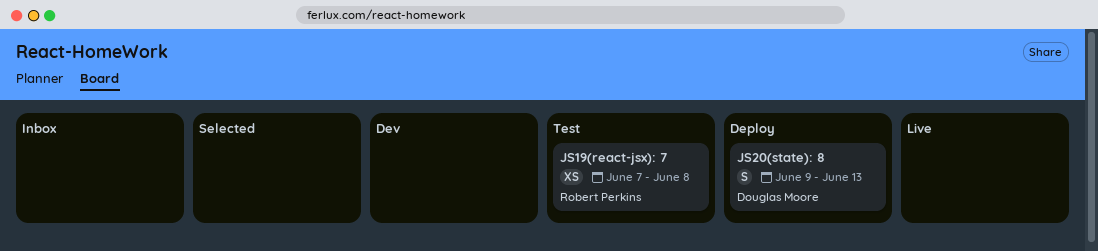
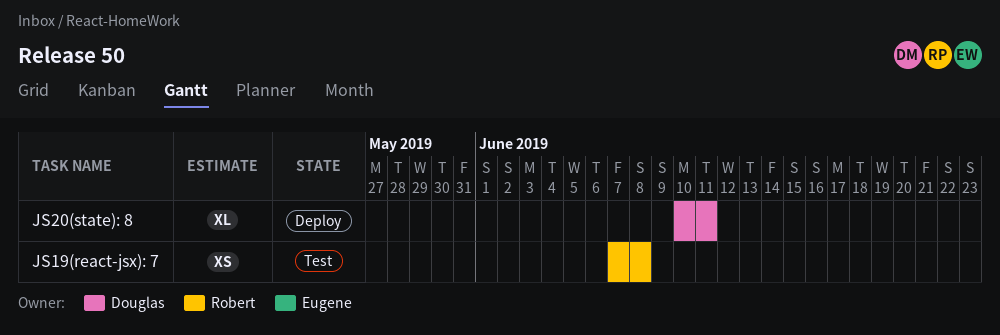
JS20(state): 8, estimate: S -> XL
JS20(state): 8, start: Jun 9 -> Jun 10
JS20(state): 8, due: Jun 13 -> Jun 11

